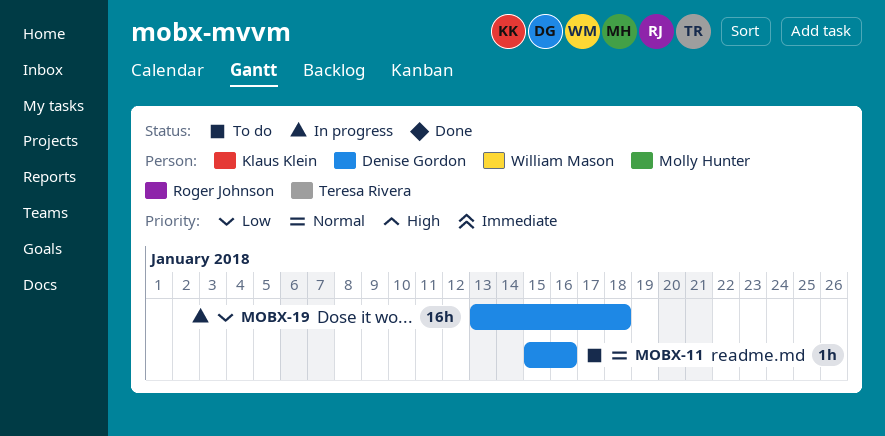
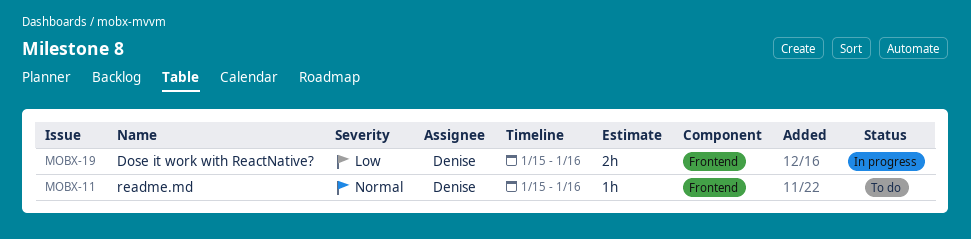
MOBX-19, estimate: 16h -> 2h
MOBX-19, start: Jan 13 -> Jan 15
MOBX-19, due: Jan 18 -> Jan 16

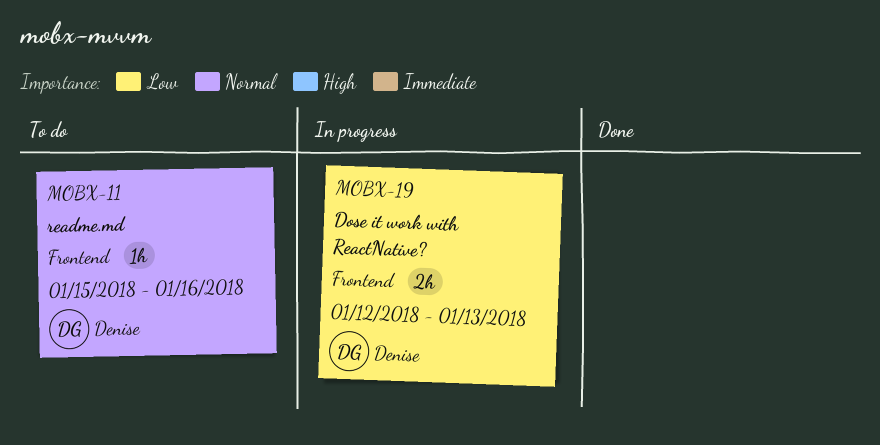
MOBX-19, start: Jan 15 -> Jan 12
MOBX-19, due: Jan 16 -> Jan 13

